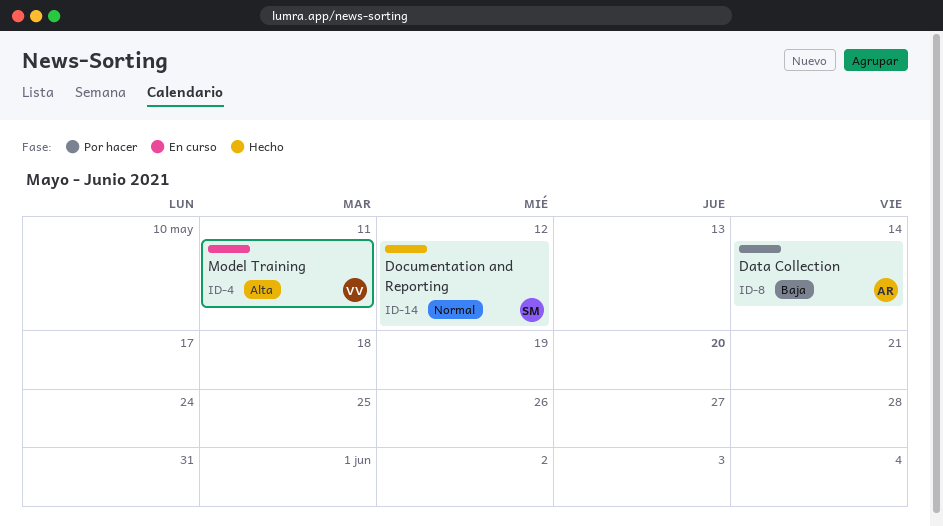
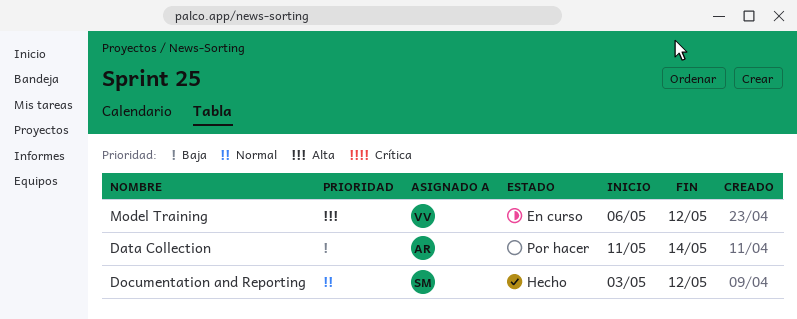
Model Training, due: May 11 -> May 12

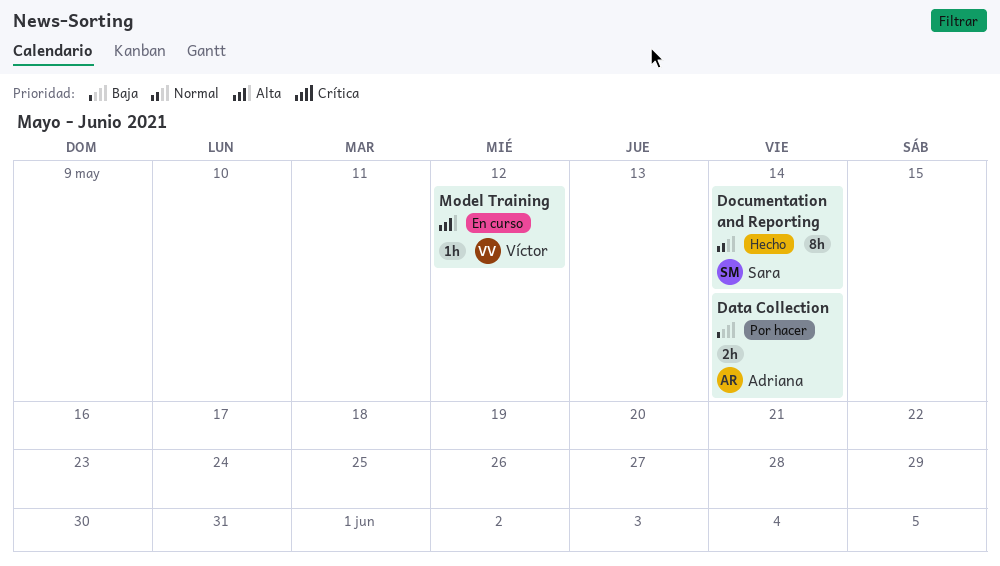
Documentation and Reporting, due: May 12 -> May 14

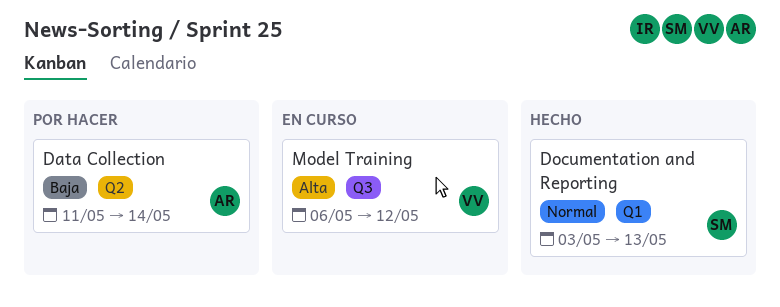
Documentation and Reporting, due: May 14 -> May 13

